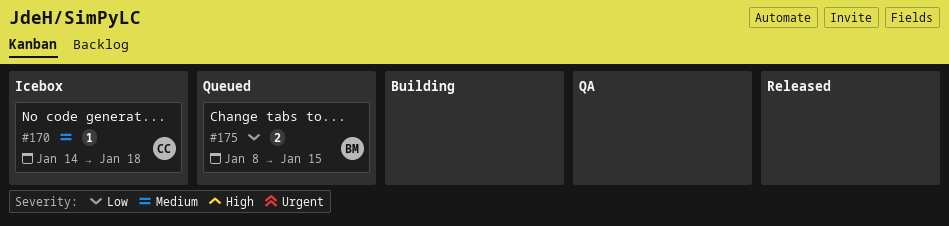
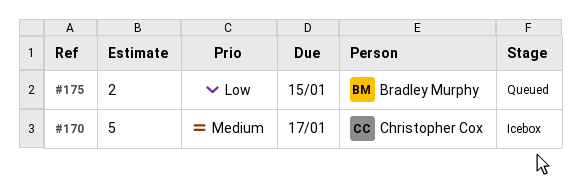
#170, estimate: 1 -> 5
#170, due: Jan 18 -> Jan 17

